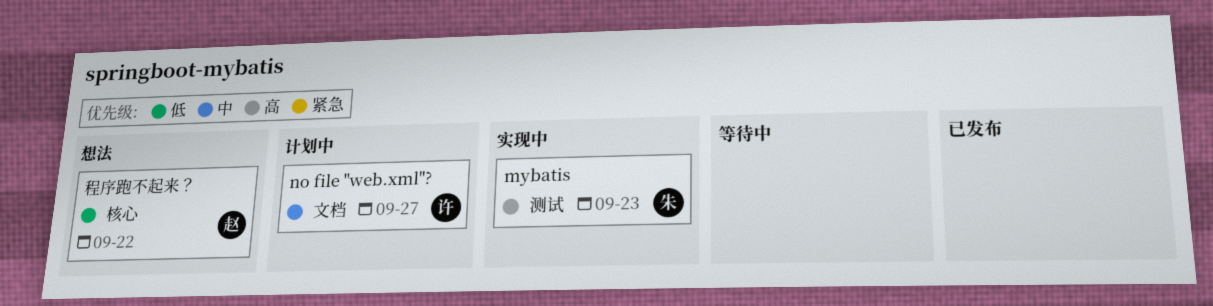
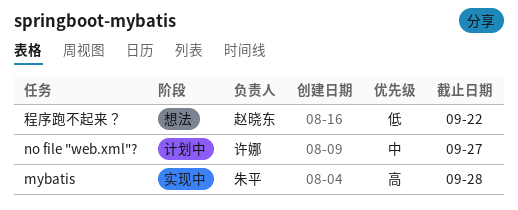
mybatis, due: Sep 23 -> Sep 28

